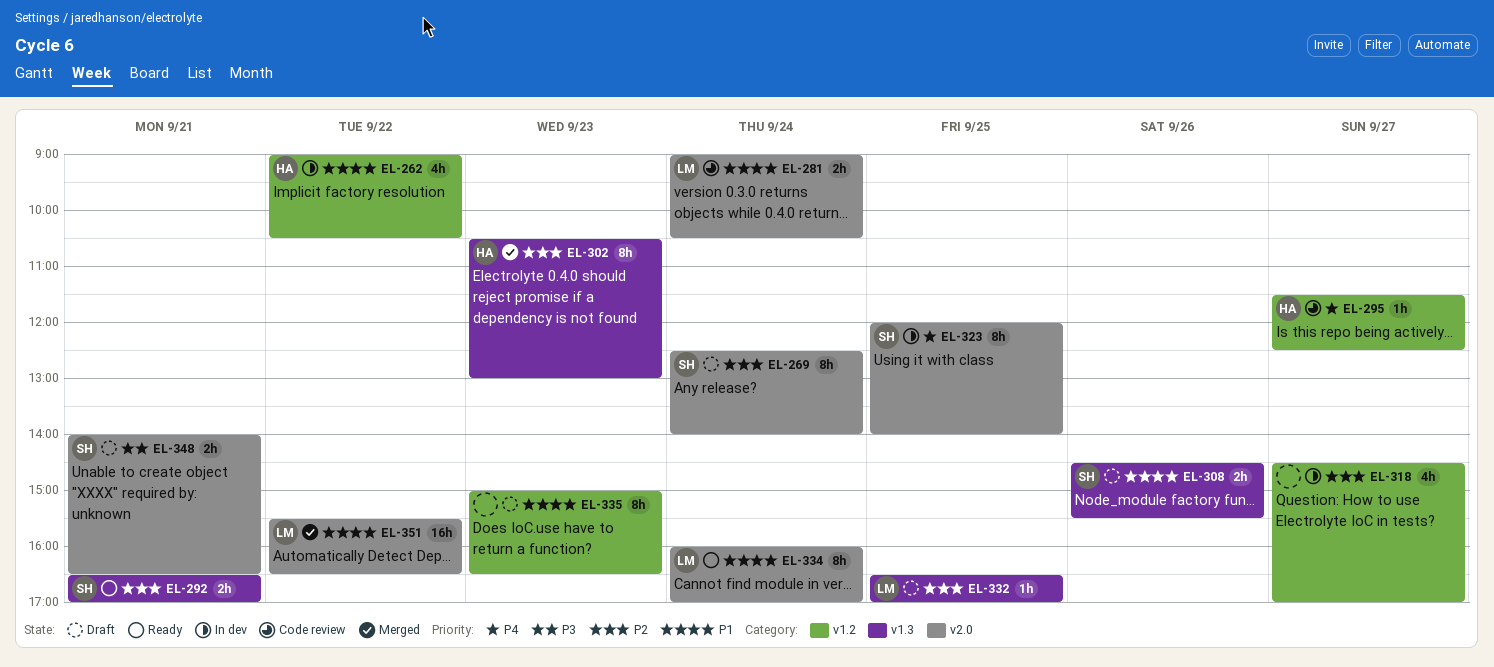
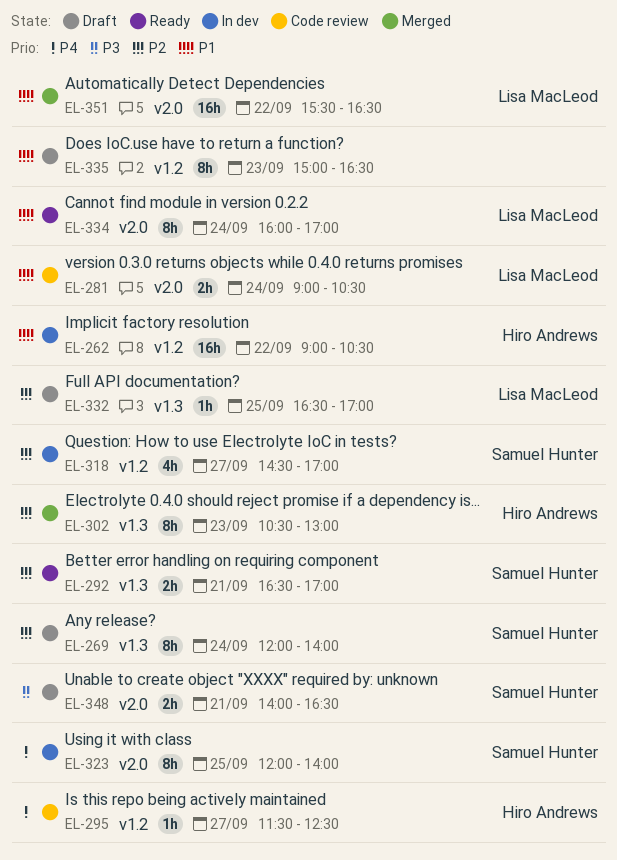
EL-262, estimate: 4h -> 16h
EL-269, label: v2.0 -> v1.3
EL-269, begins: 12:30 -> 12:00
EL-308: present -> none
EL-318, owner: none -> Samuel Hunter

